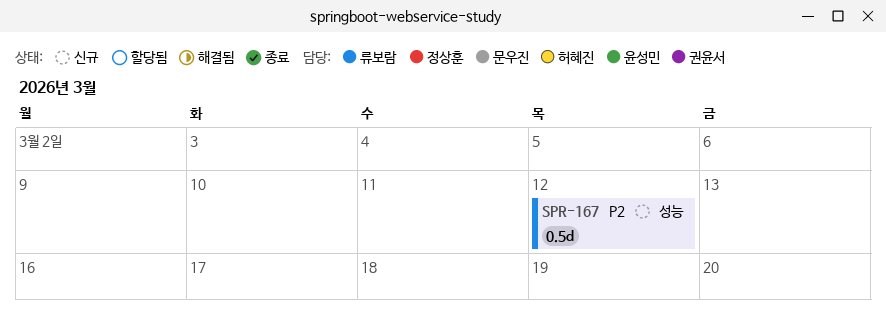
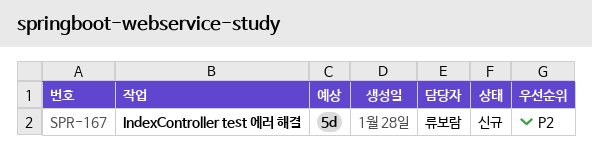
SPR-167, estimate: 0.5d -> 5d

